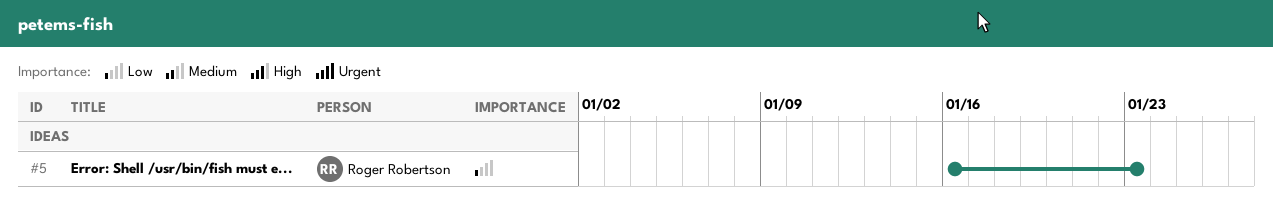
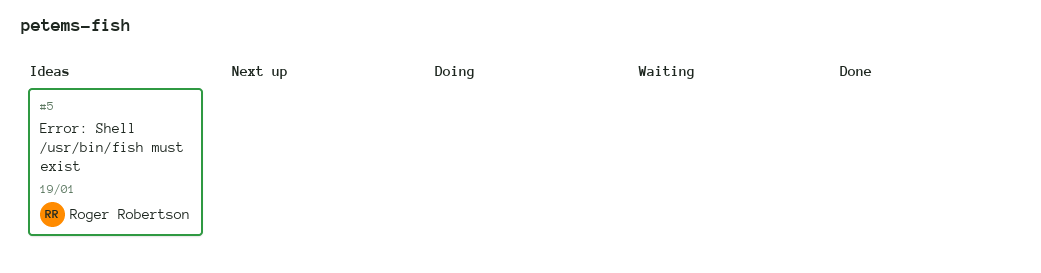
#5, due: Jan 23 -> Jan 19

